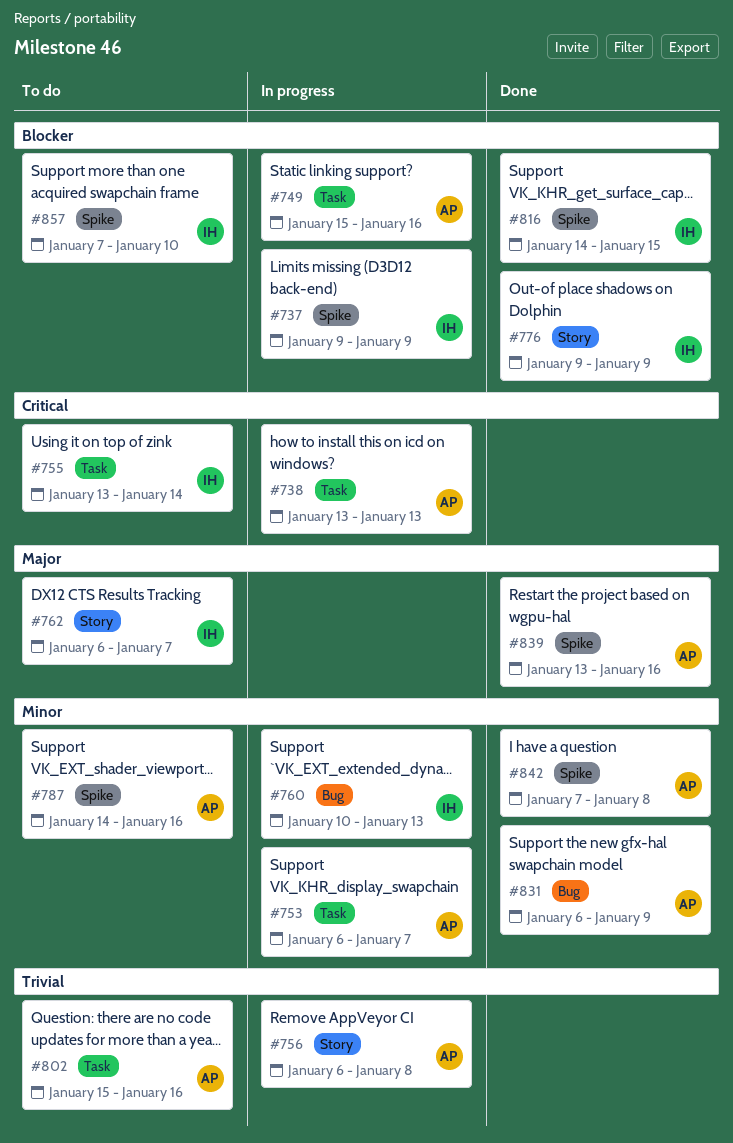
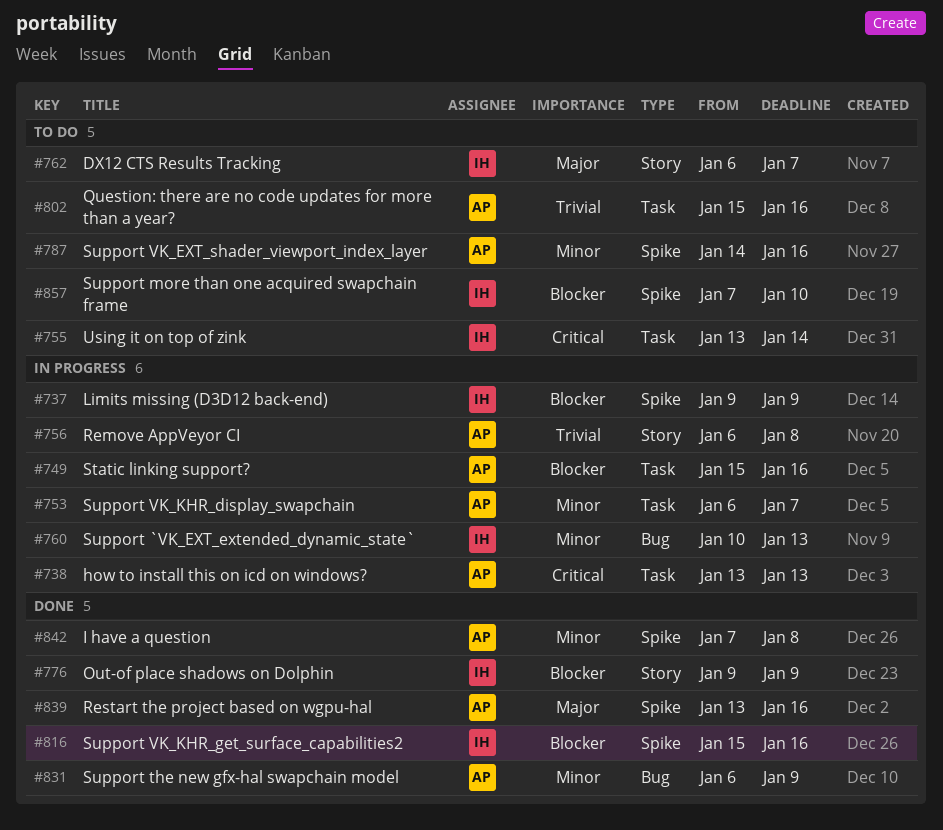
#816, start: Jan 14 -> Jan 15
#816, due: Jan 15 -> Jan 16

